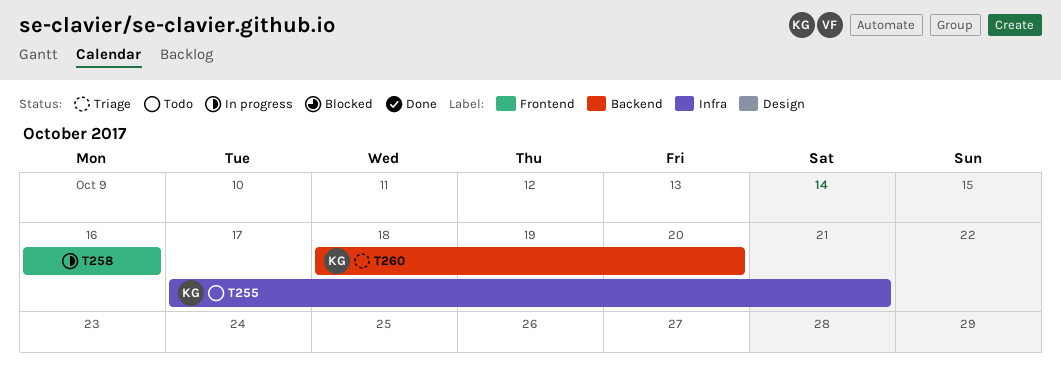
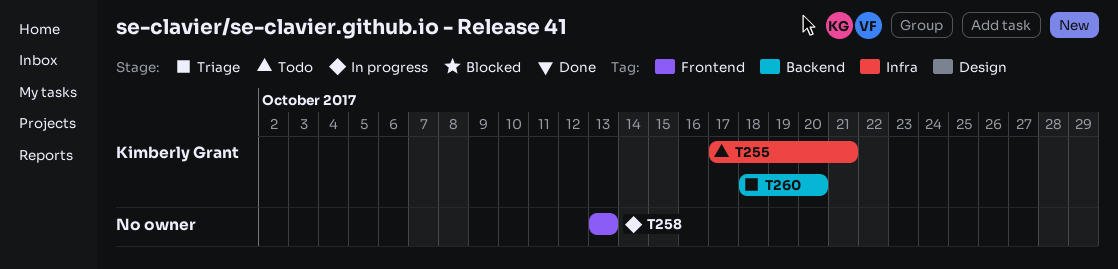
T258, start: Oct 16 -> Oct 13
T258, due: Oct 16 -> Oct 13

